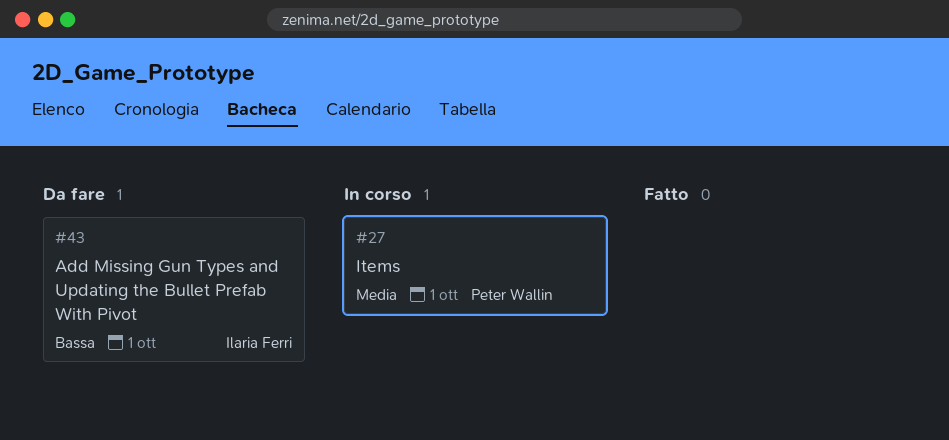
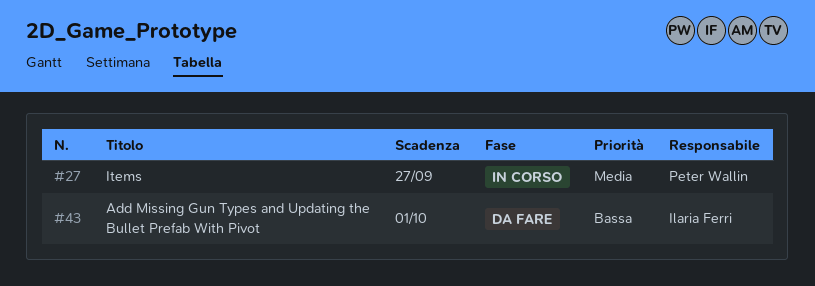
#27, due: Oct 1 -> Sep 27

